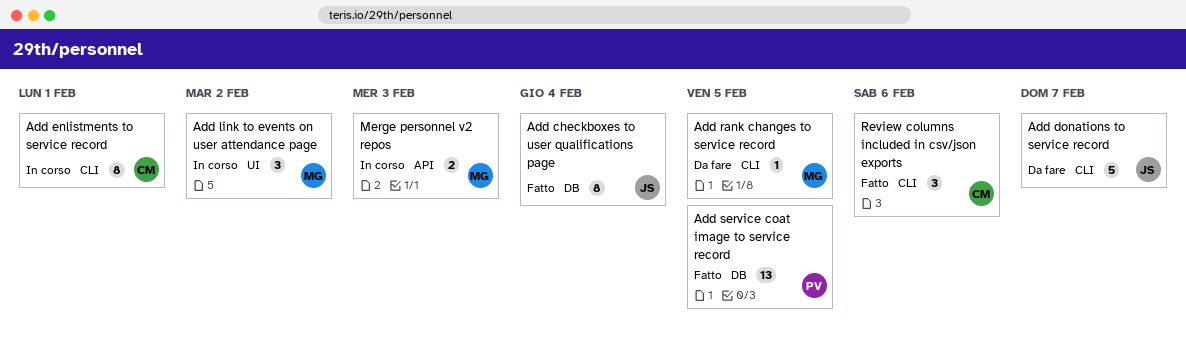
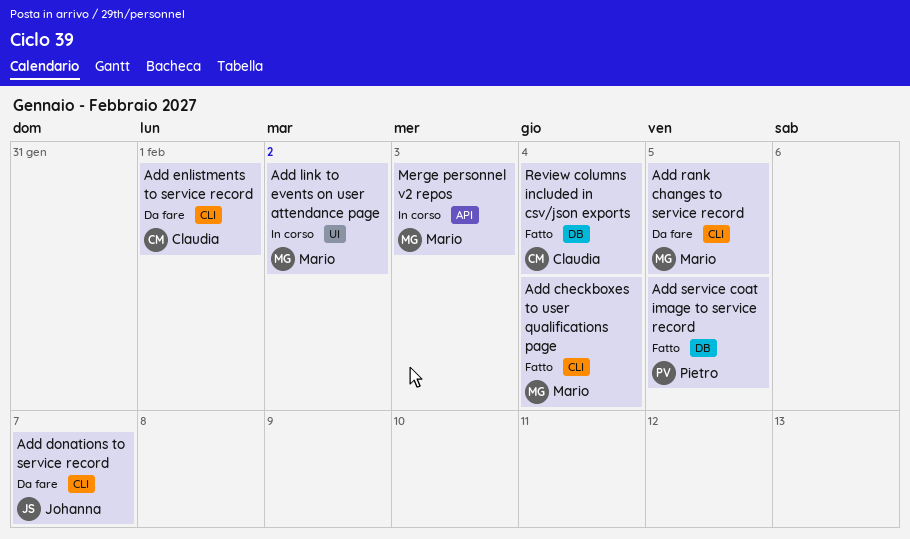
Add checkboxes to user qualifications page, owner: Johanna -> Mario
Add checkboxes to user qualifications page, label: DB -> CLI
Add enlistments to service record, status: In corso -> Da fare
Review columns included in csv/json exports, label: CLI -> DB
Review columns included in csv/json exports, due: Feb 6 -> Feb 4

